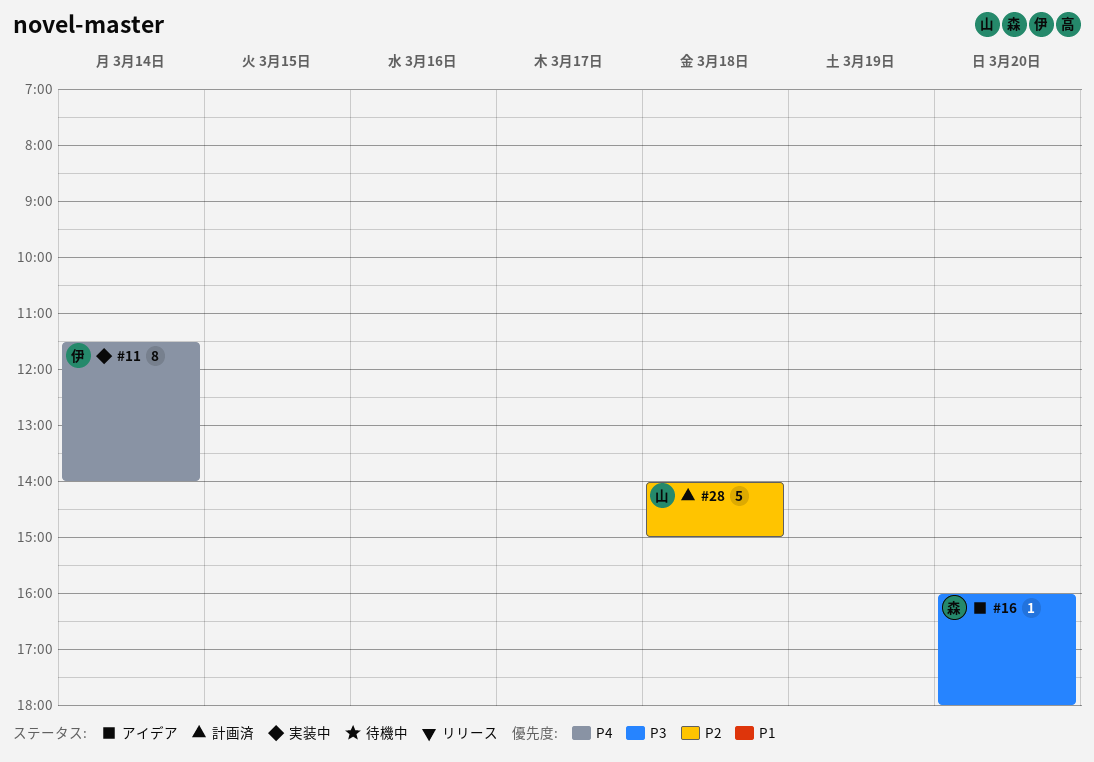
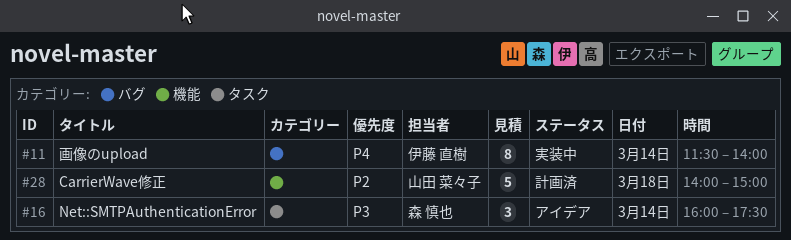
#16, estimate: 1 -> 3
#16, day: Mar 20 -> Mar 14
#16, ends: 18:00 -> 17:30

